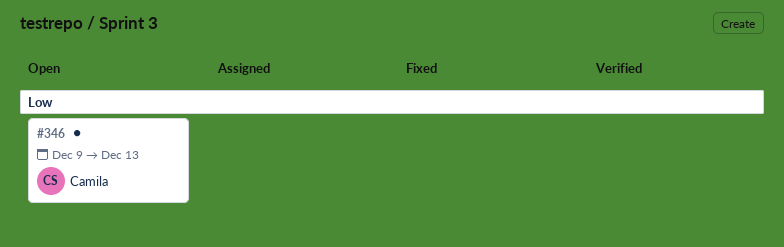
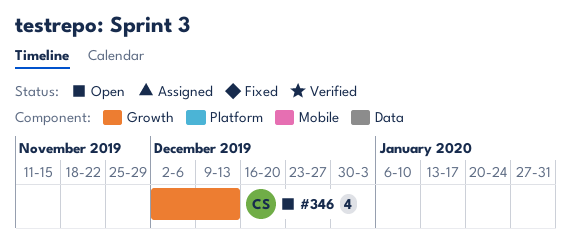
#346, estimate: 1 -> 4
#346, start: Dec 9 -> Dec 2

